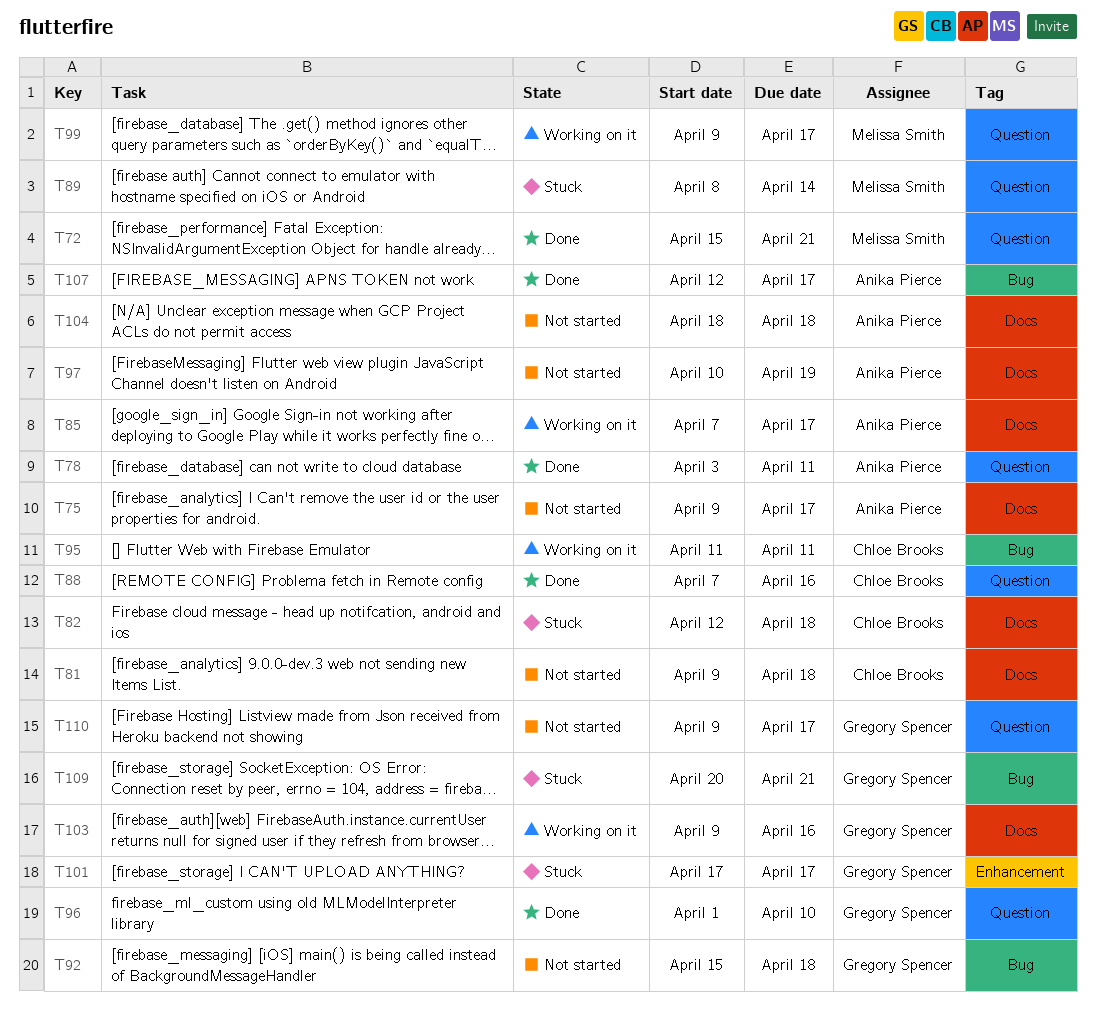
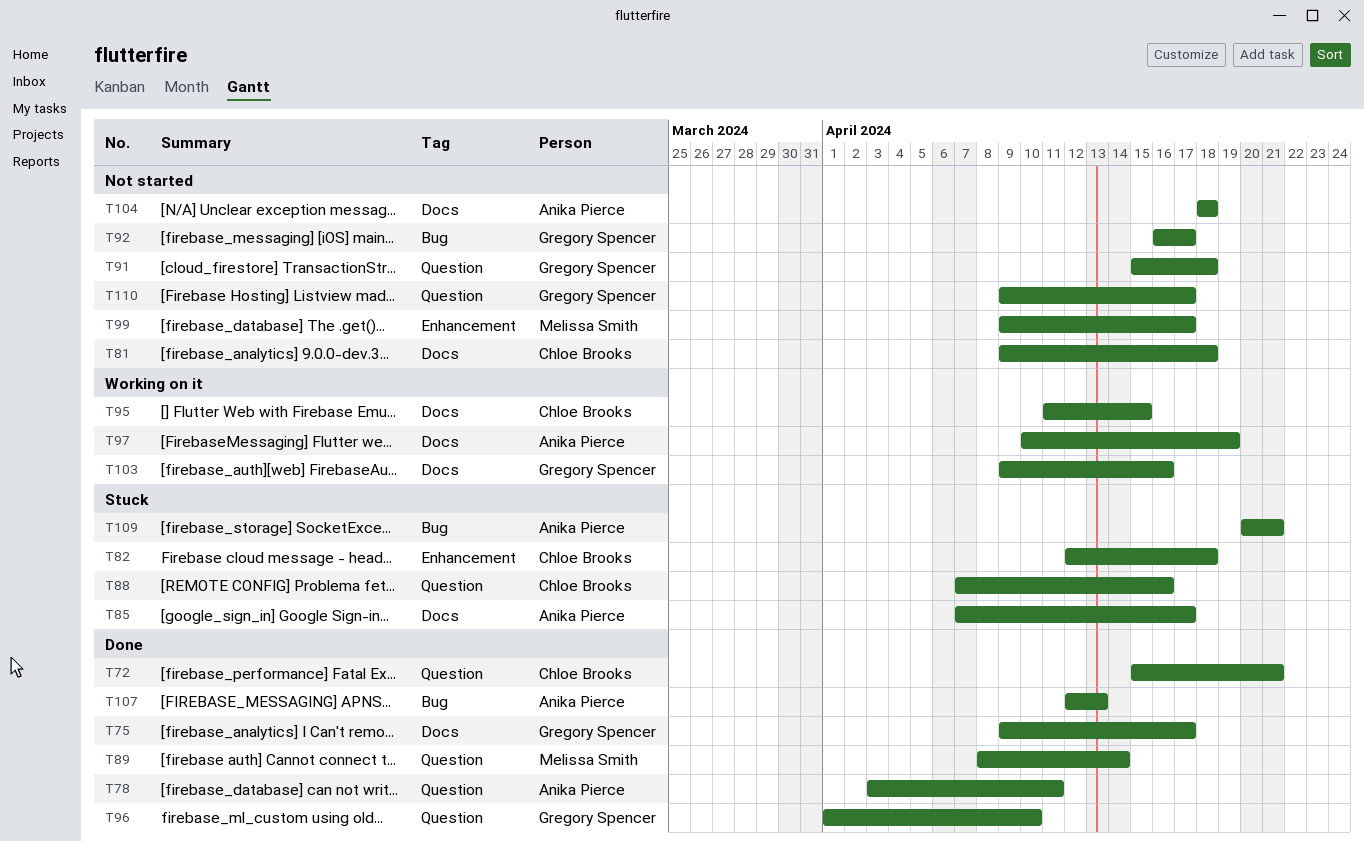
T72, owner: Melissa Smith -> Chloe Brooks
T75, status: Not started -> Done
T75, owner: Anika Pierce -> Gregory Spencer
T82, label: Docs -> Enhancement
T85, status: Working on it -> Stuck
T88, status: Done -> Stuck
T89, status: Stuck -> Done
T91: none -> present
T92, start: Apr 15 -> Apr 16
T92, due: Apr 18 -> Apr 17
T95, label: Bug -> Docs
T95, due: Apr 11 -> Apr 15
T97, status: Not started -> Working on it
T99, status: Working on it -> Not started
T99, label: Question -> Enhancement
T101: present -> none
T107, due: Apr 17 -> Apr 13
T109, owner: Gregory Spencer -> Anika Pierce

